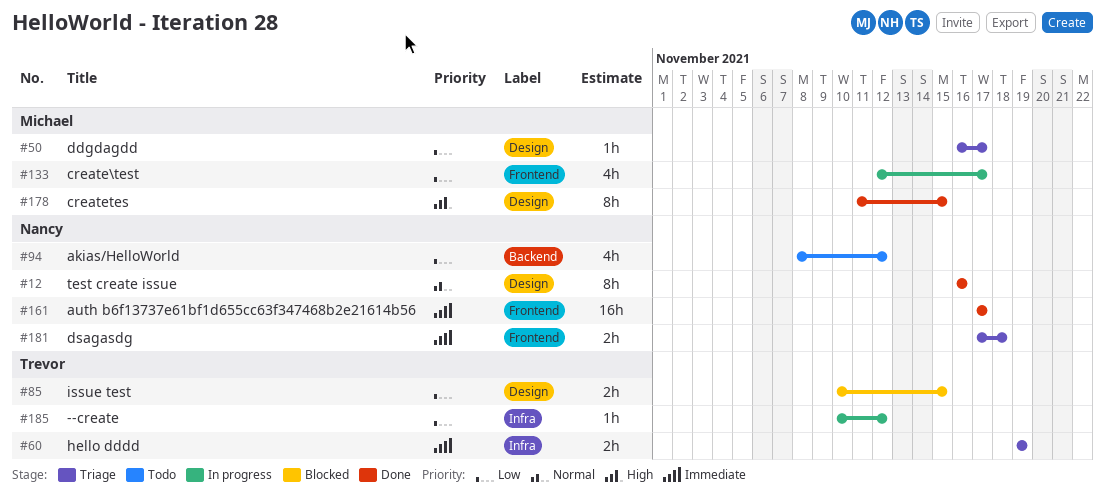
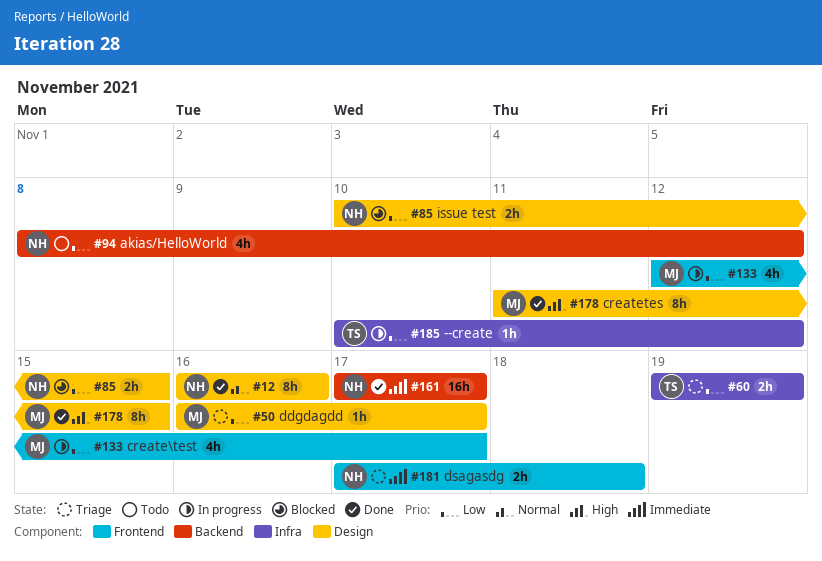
#60, priority: Immediate -> Low
#85, owner: Trevor -> Nancy
#161, label: Frontend -> Backend

